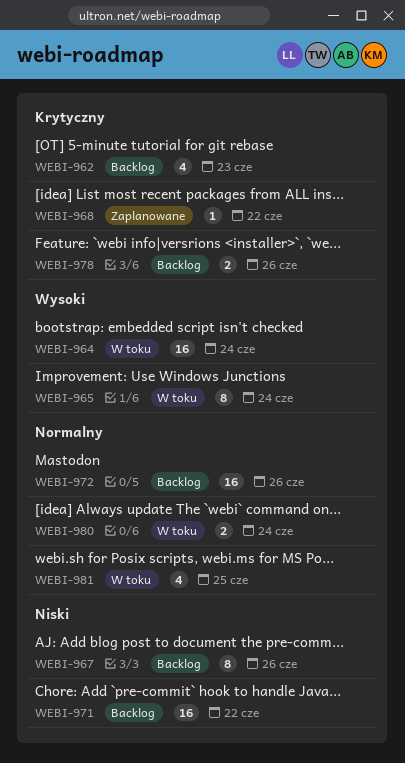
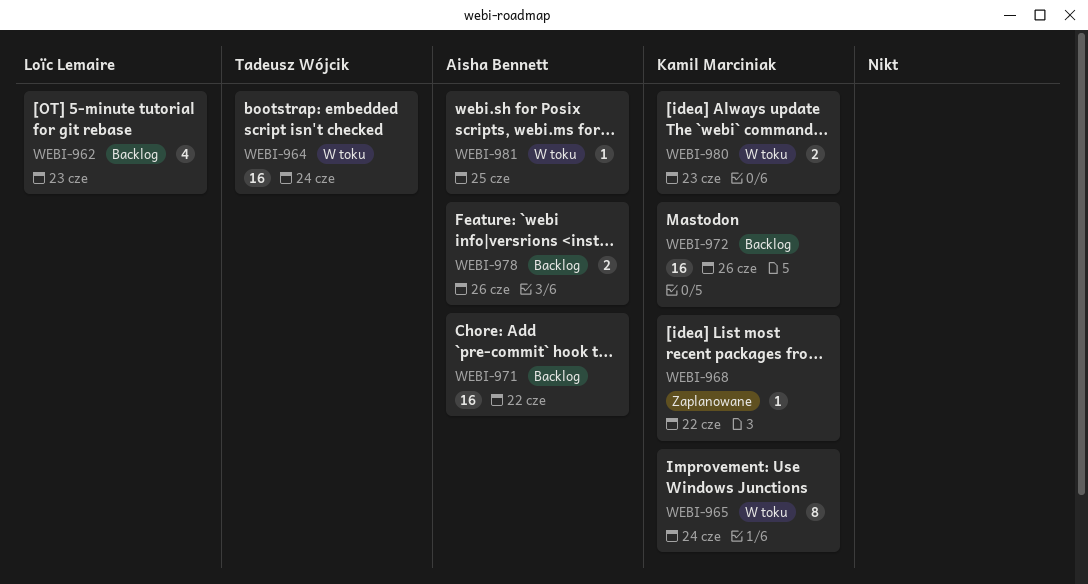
WEBI-967: present -> none
WEBI-980, day: Jun 24 -> Jun 23
WEBI-981, estimate: 4 -> 1

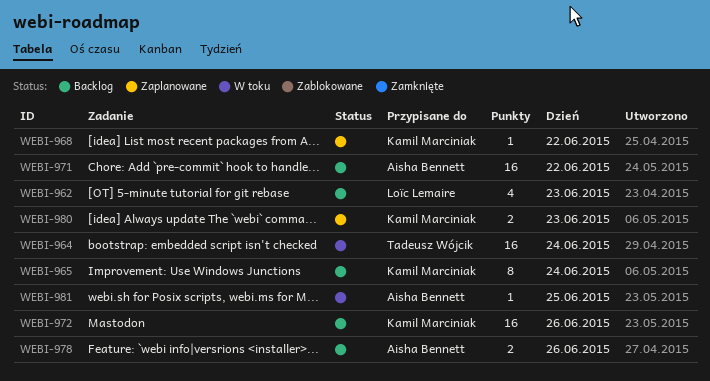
WEBI-965, status: W toku -> Backlog
WEBI-980, status: W toku -> Zaplanowane

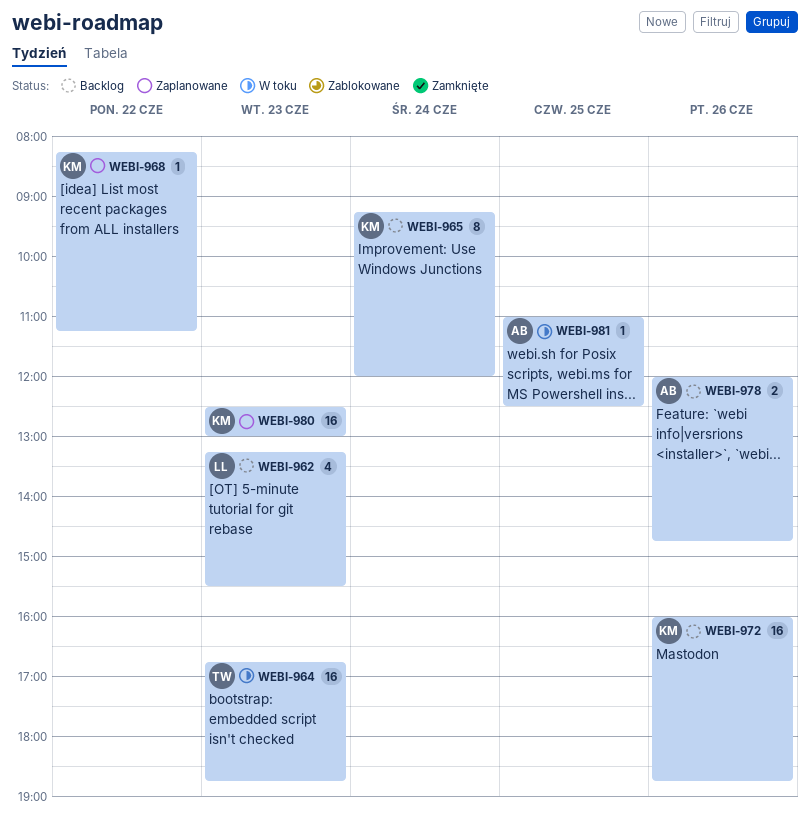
WEBI-964, day: Jun 24 -> Jun 23
WEBI-971: present -> none
WEBI-980, estimate: 2 -> 16

